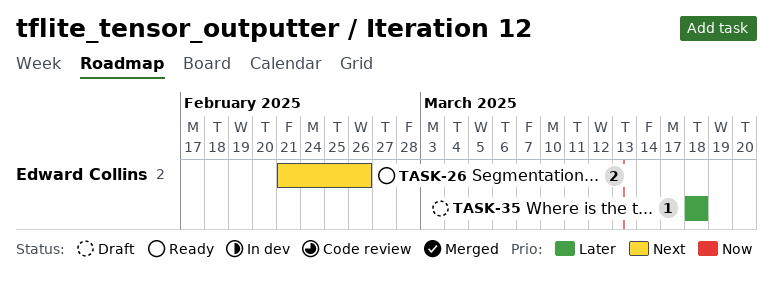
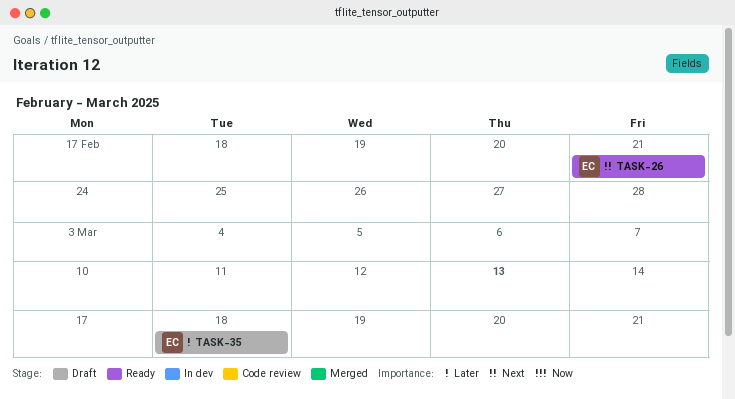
TASK-26, due: Feb 26 -> Feb 21

